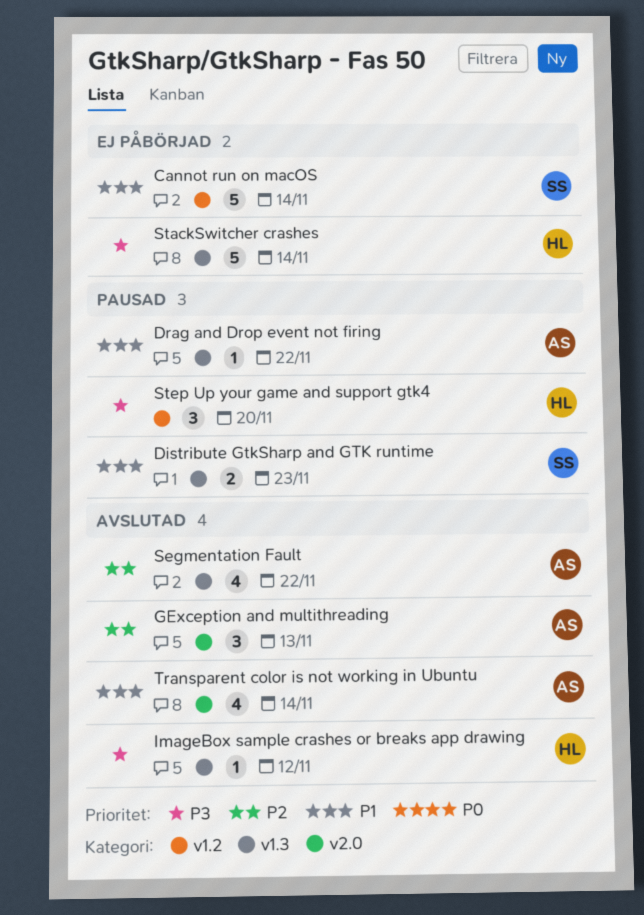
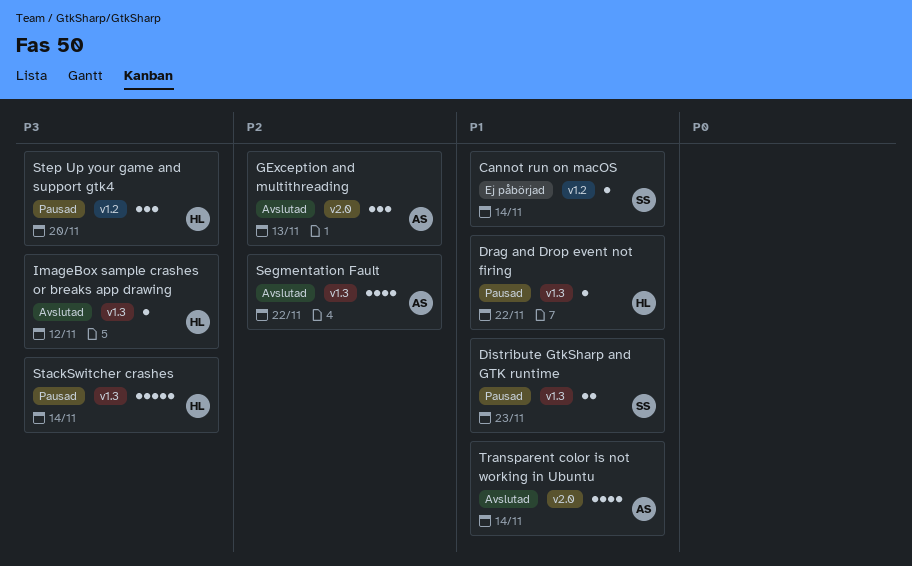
Cannot run on macOS, estimate: 5 -> 1
Drag and Drop event not firing, owner: AS -> HL
StackSwitcher crashes, status: Ej påbörjad -> Pausad

